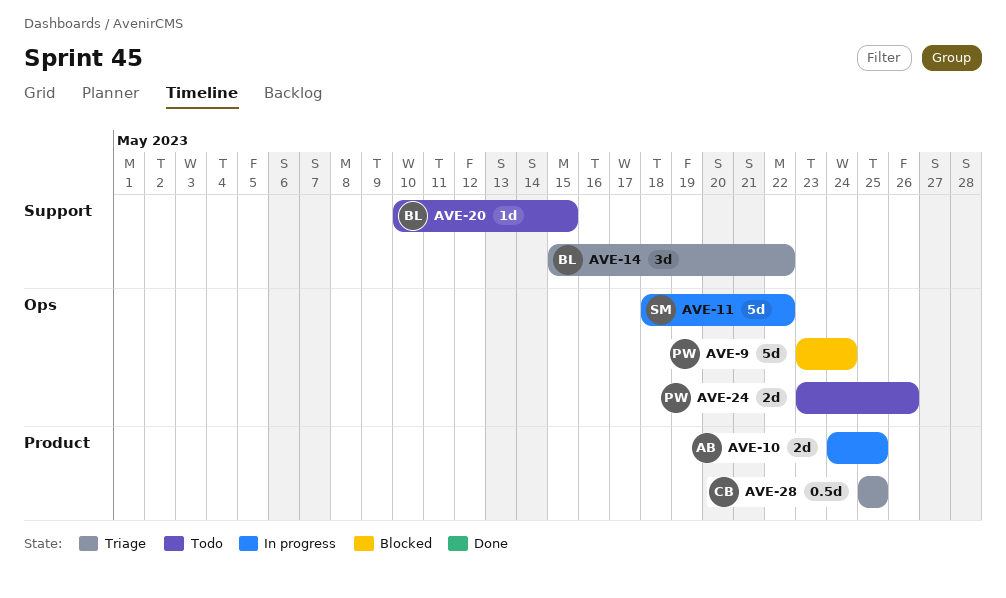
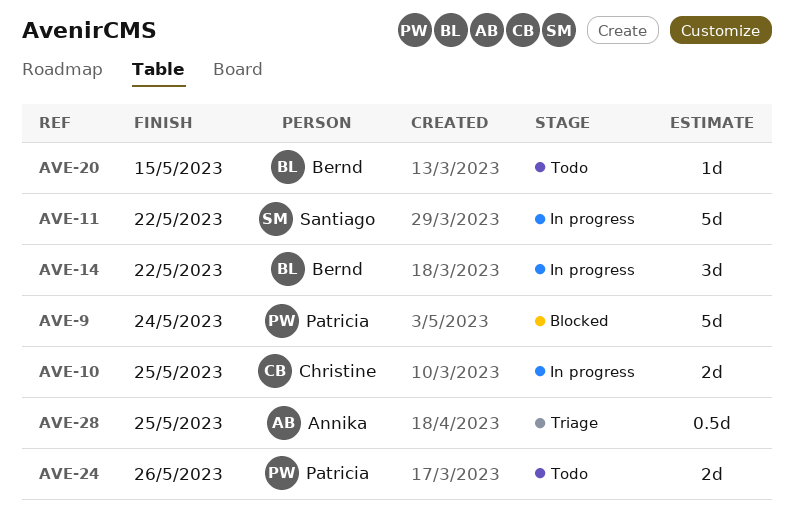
AVE-10, owner: Annika -> Christine
AVE-14, status: Triage -> In progress
AVE-28, owner: Christine -> Annika

